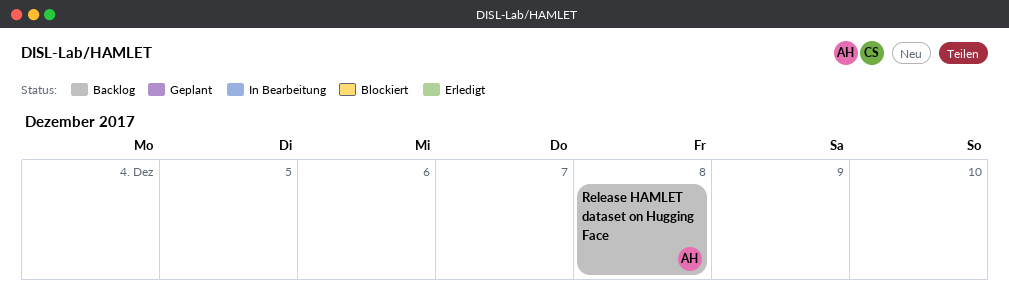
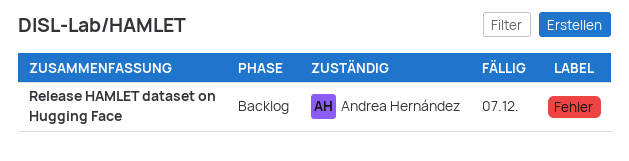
Release HAMLET dataset on Hugging Face, due: Dec 8 -> Dec 7

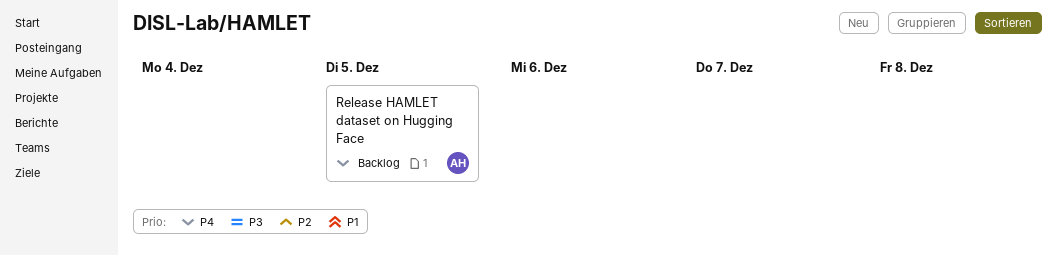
Release HAMLET dataset on Hugging Face, due: Dec 7 -> Dec 5

